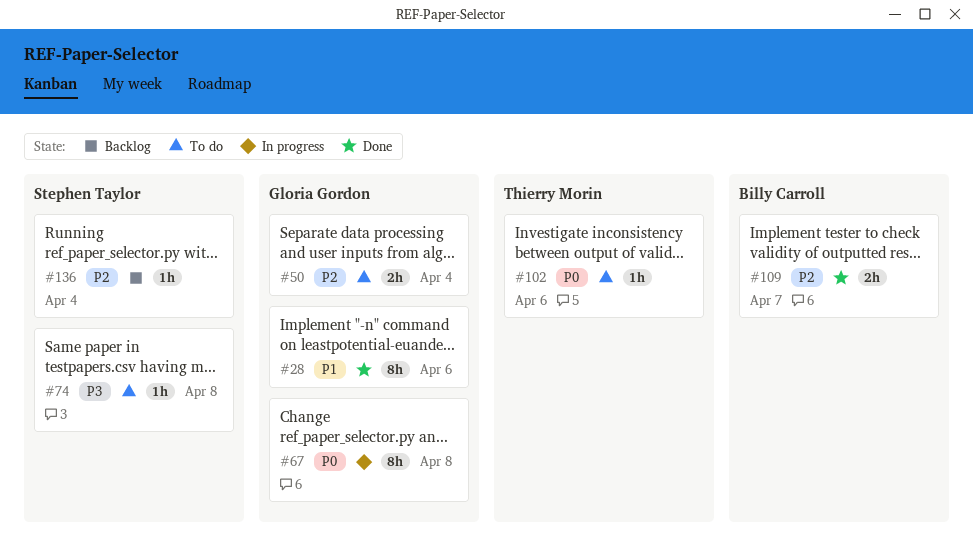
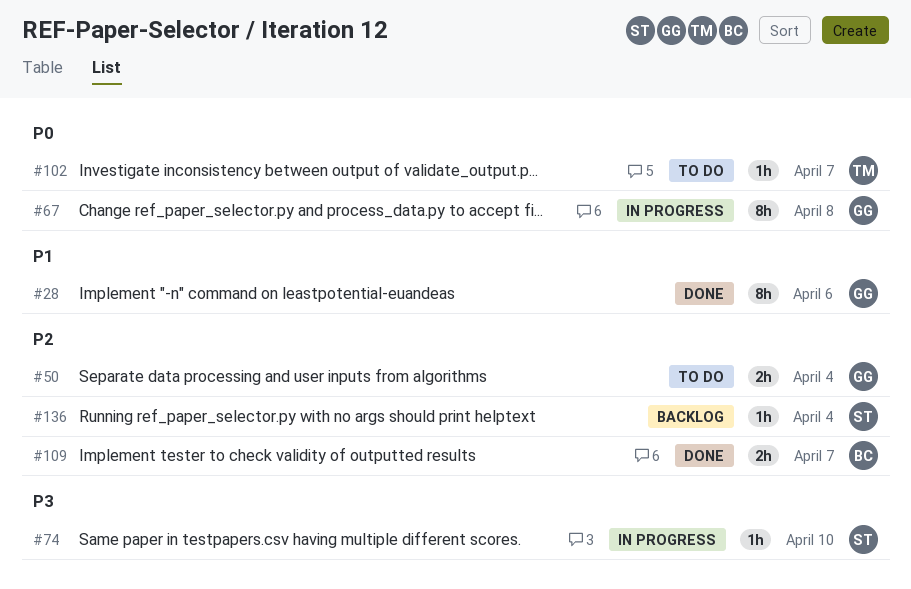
#74, status: To do -> In progress
#74, due: Apr 8 -> Apr 10
#102, due: Apr 6 -> Apr 7

